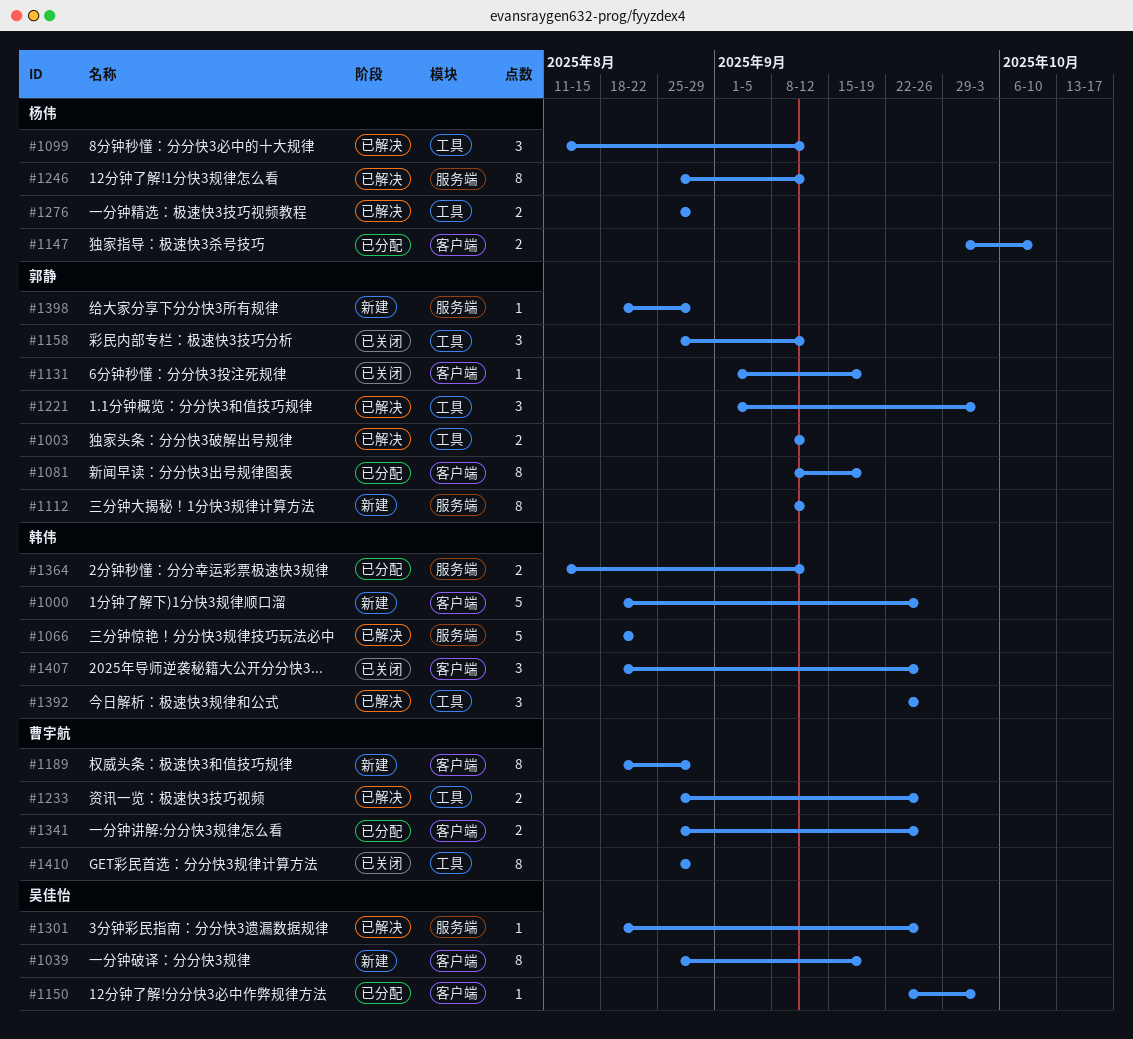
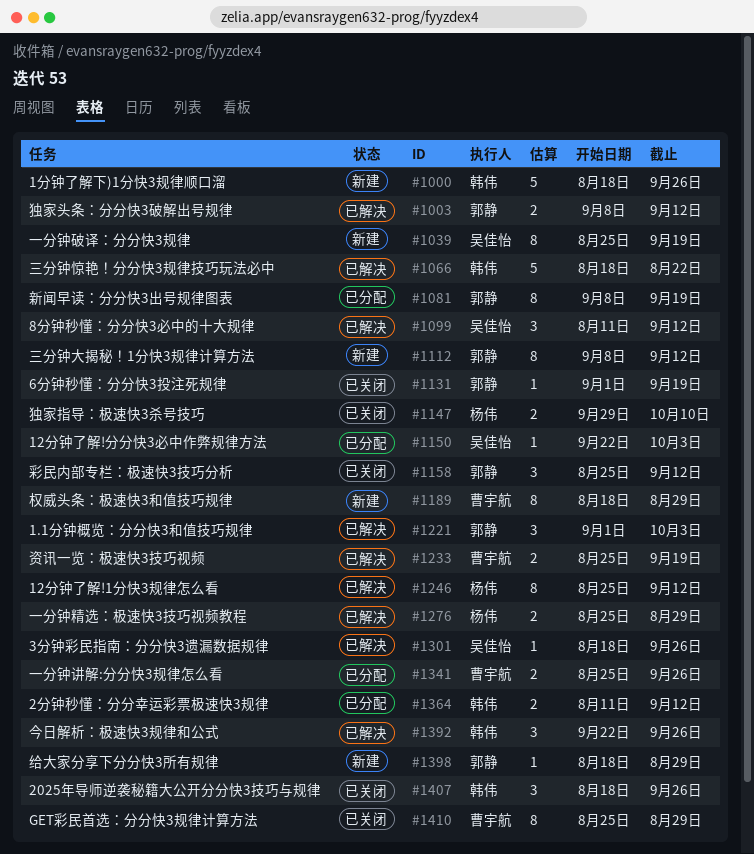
#1099, owner: 杨伟 -> 吴佳怡
#1147, status: 已分配 -> 已关闭
#1233, due: Sep 26 -> Sep 19

